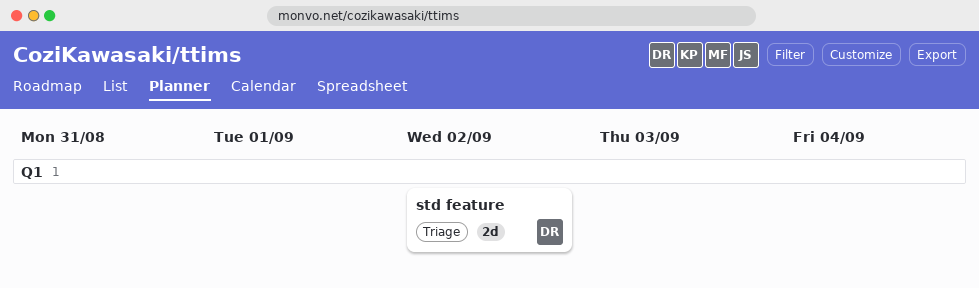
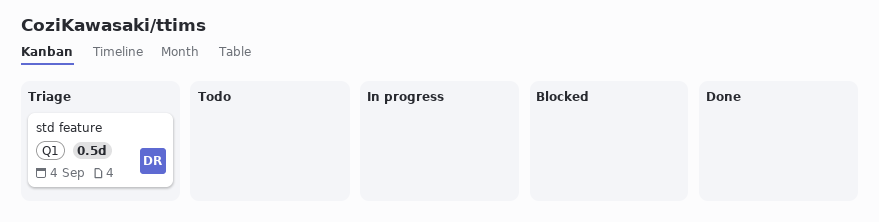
std feature, estimate: 2d -> 0.5d
std feature, due: Sep 2 -> Sep 4

